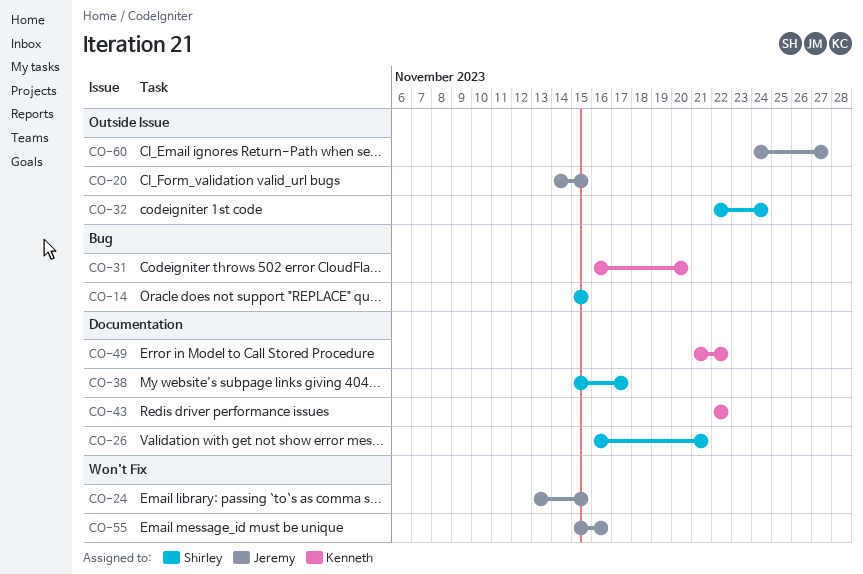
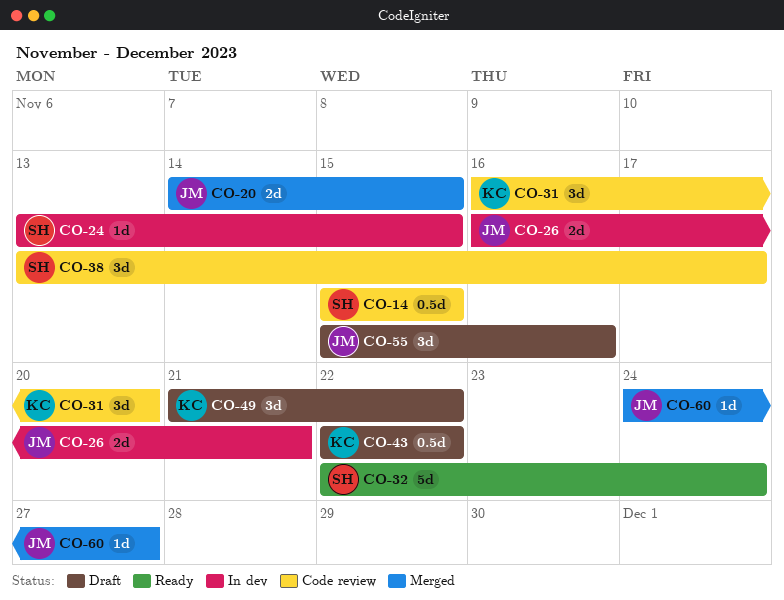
CO-24, owner: Jeremy -> Shirley
CO-26, owner: Shirley -> Jeremy
CO-38, start: Nov 15 -> Nov 13

